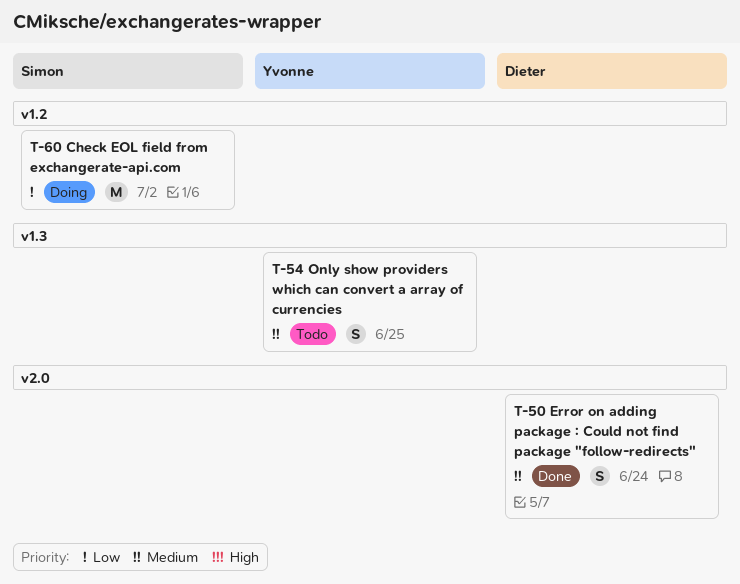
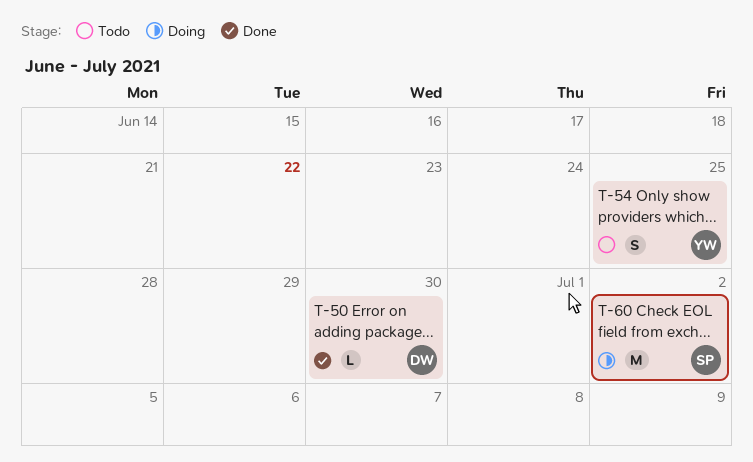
T-50, estimate: S -> L
T-50, due: Jun 24 -> Jun 30

